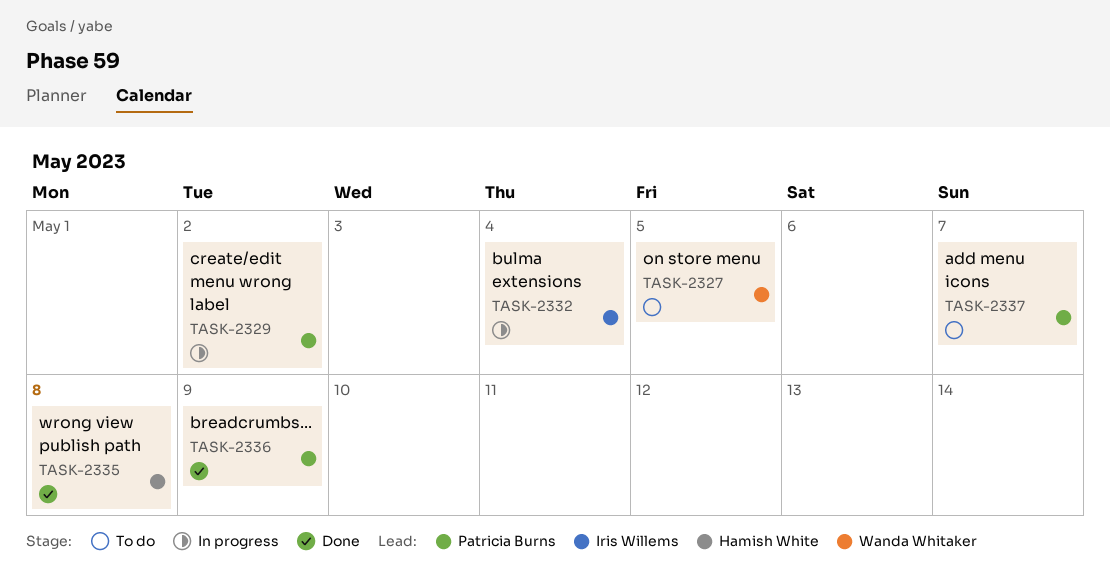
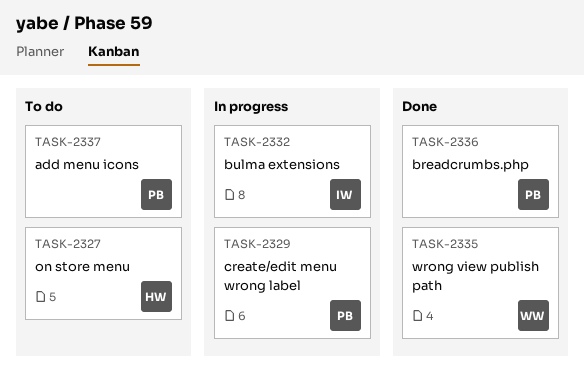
TASK-2327, owner: Wanda Whitaker -> Hamish White
TASK-2335, owner: Hamish White -> Wanda Whitaker

